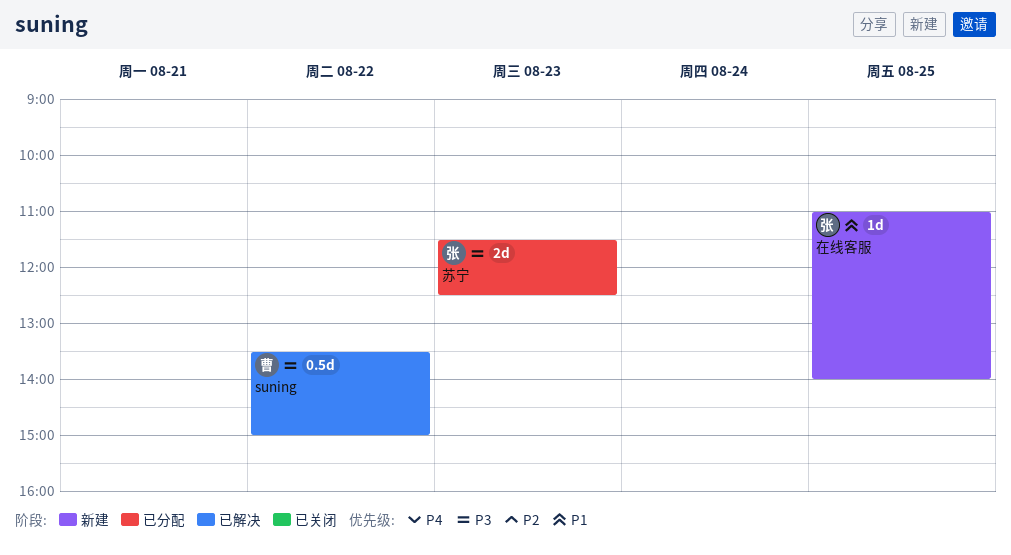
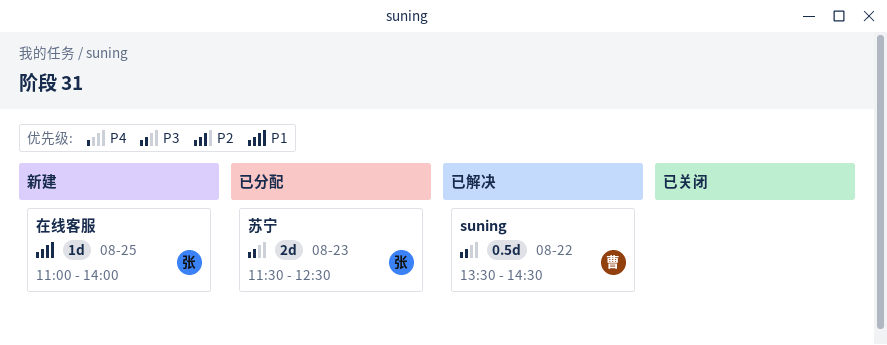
suning, ends: 15:00 -> 14:30

